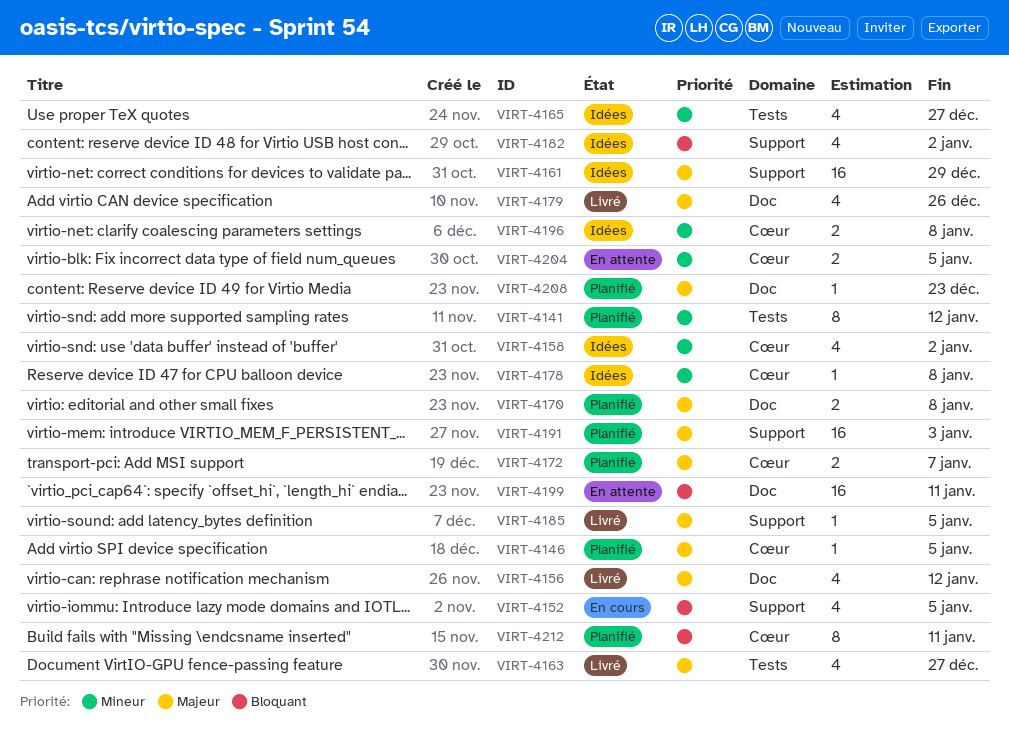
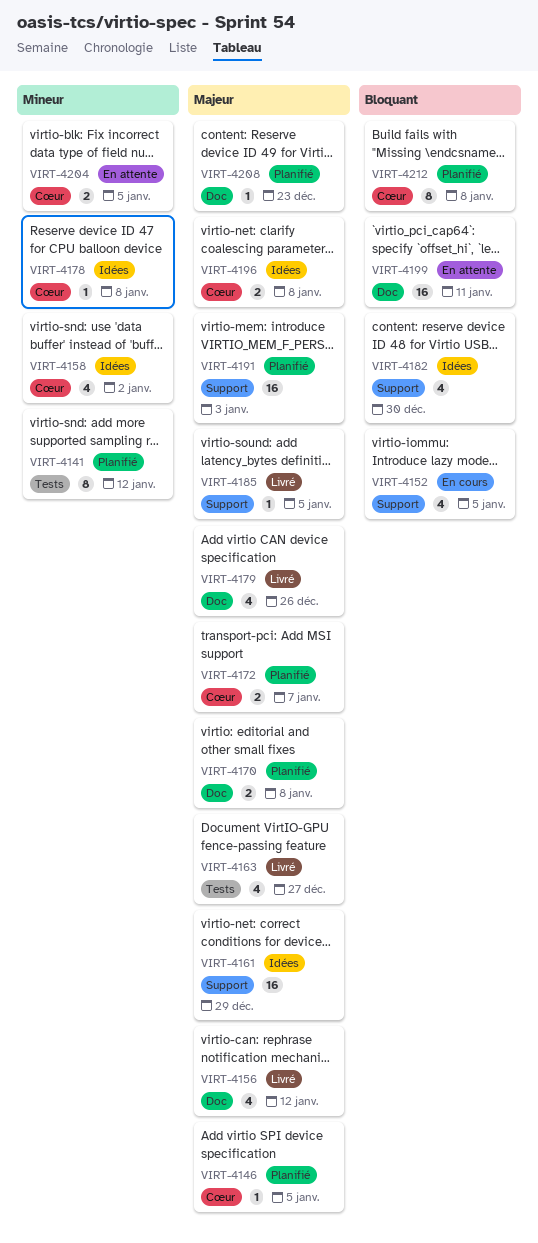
VIRT-4165: present -> none
VIRT-4182, due: Jan 2 -> Dec 30
VIRT-4196, priority: Mineur -> Majeur
VIRT-4212, due: Jan 11 -> Jan 8

